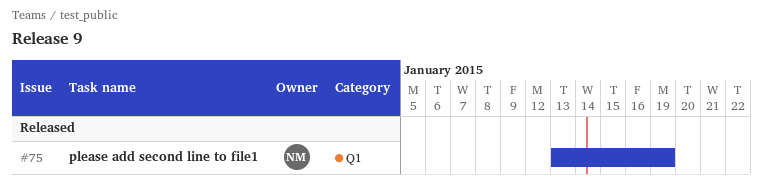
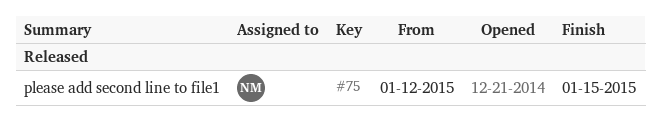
#75, start: Jan 13 -> Jan 12
#75, due: Jan 19 -> Jan 15

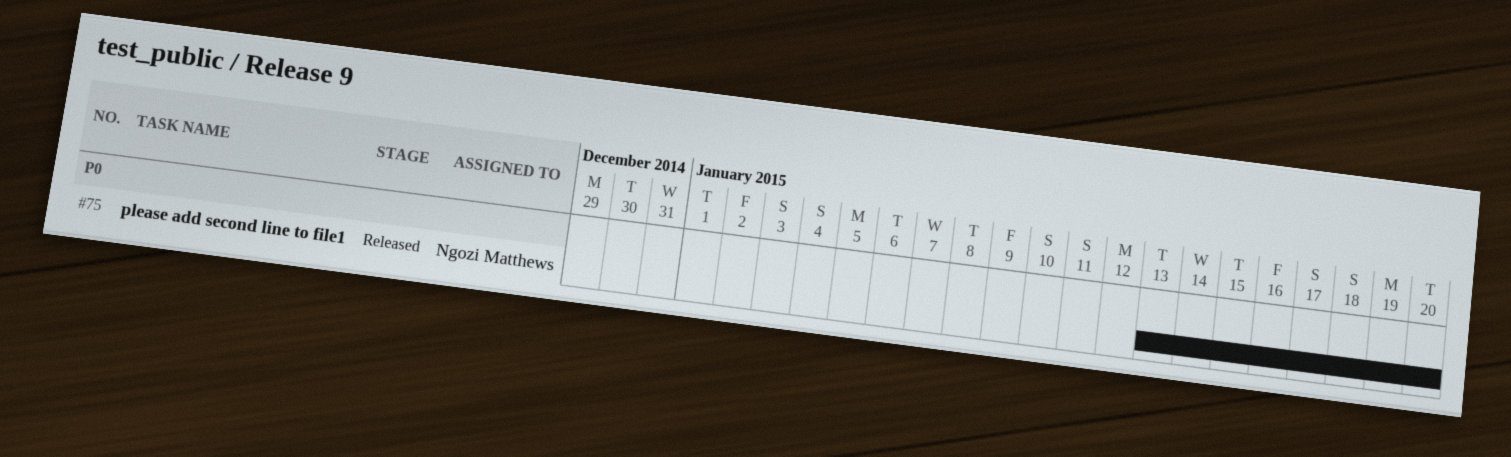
#75, start: Jan 12 -> Jan 13
#75, due: Jan 15 -> Jan 20

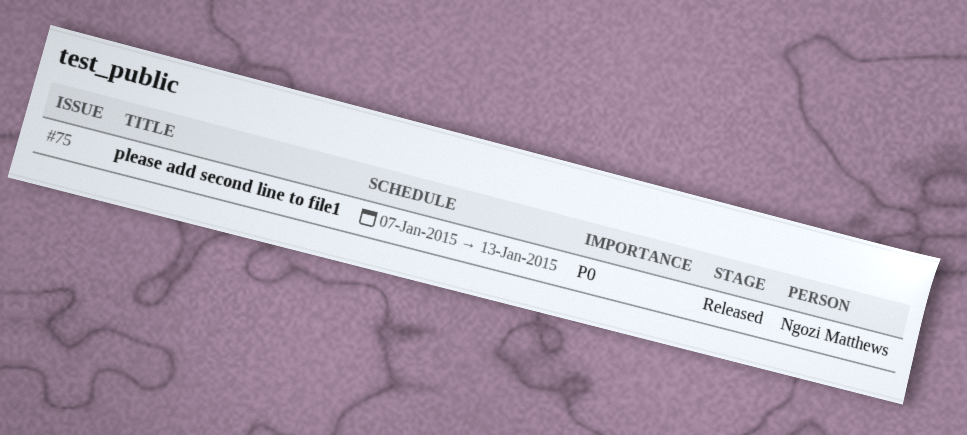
#75, start: Jan 13 -> Jan 7
#75, due: Jan 20 -> Jan 13

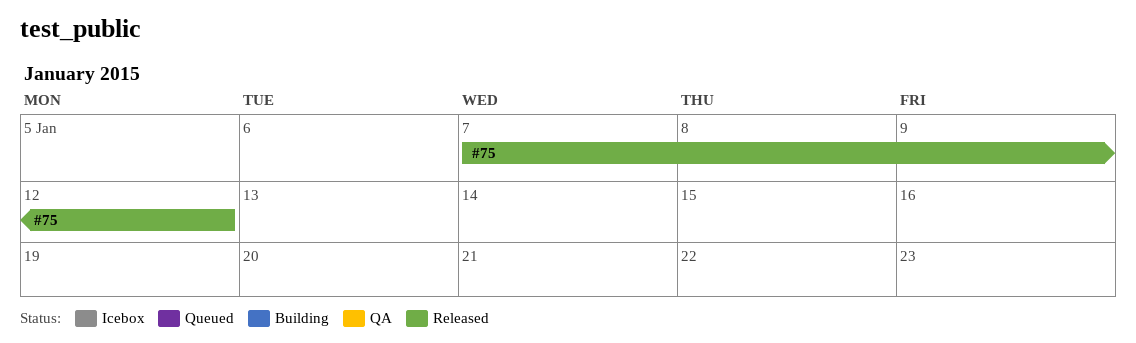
#75, due: Jan 13 -> Jan 12

